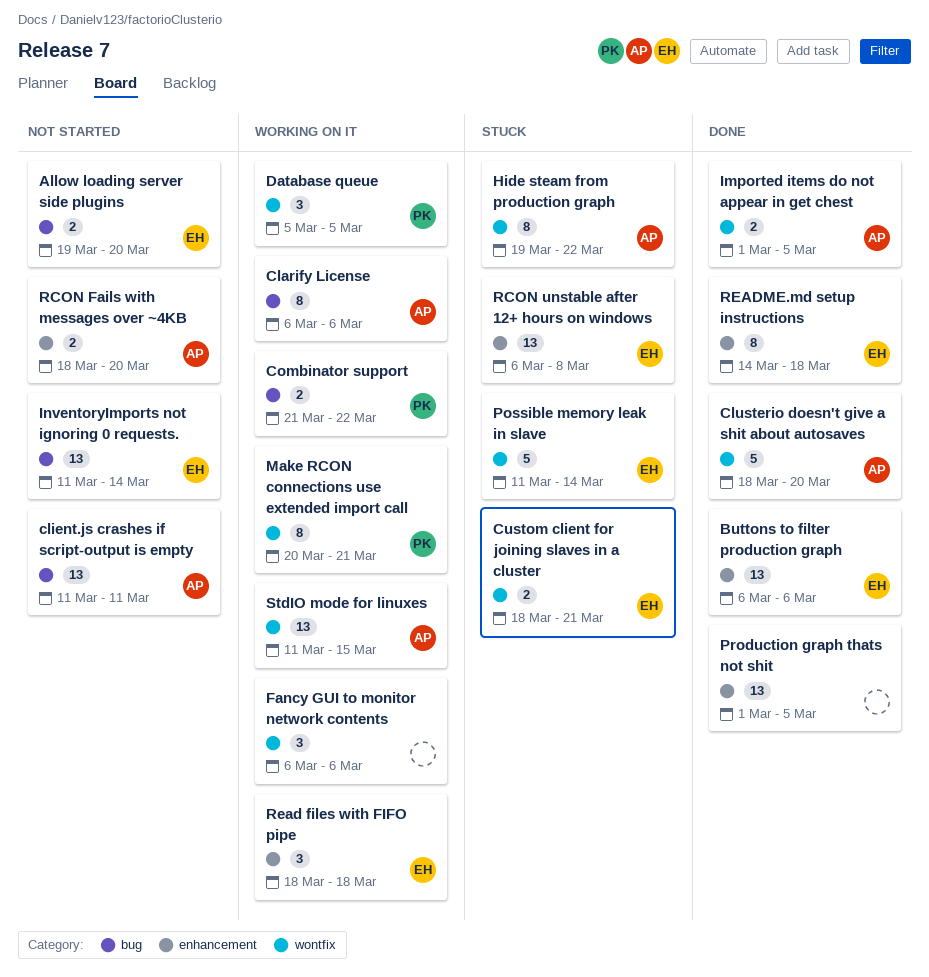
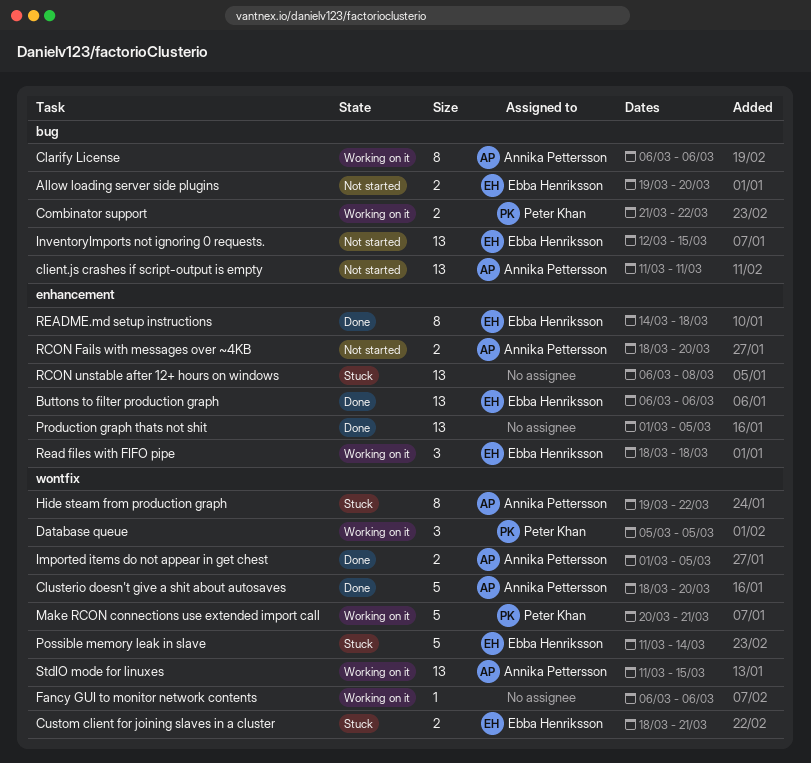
Fancy GUI to monitor network contents, estimate: 3 -> 1
InventoryImports not ignoring 0 requests., start: Mar 11 -> Mar 12
InventoryImports not ignoring 0 requests., due: Mar 14 -> Mar 15
Make RCON connections use extended import call, estimate: 8 -> 5
RCON unstable after 12+ hours on windows, owner: Ebba Henriksson -> none

